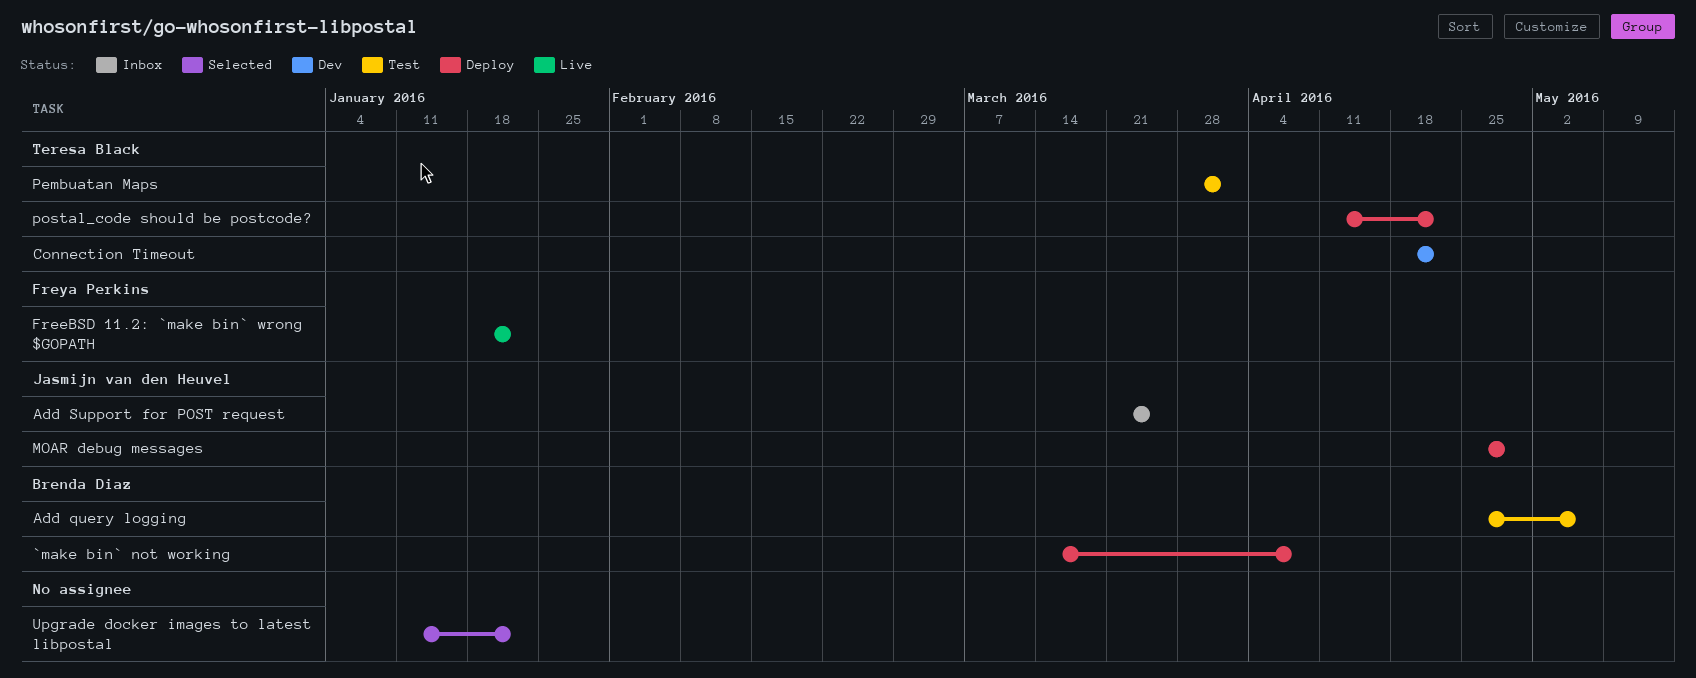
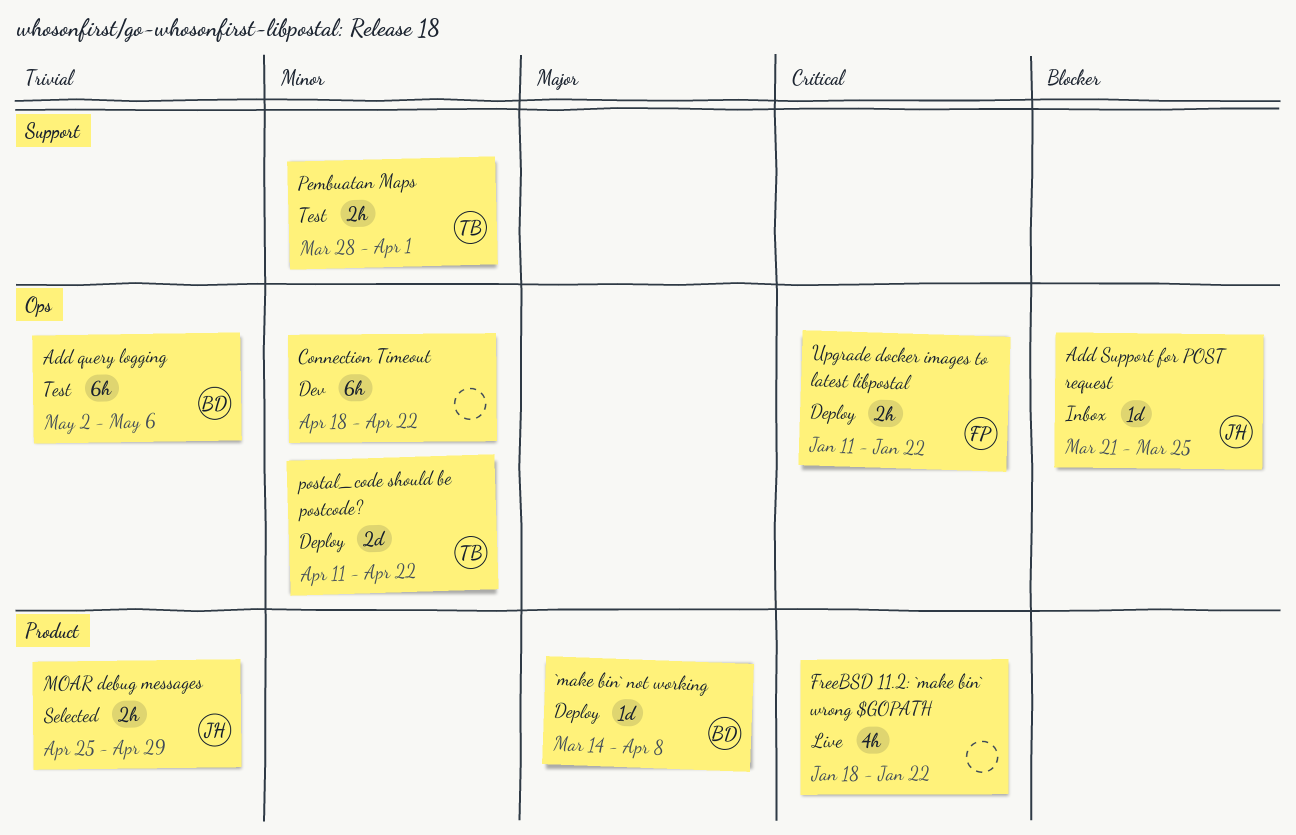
Add query logging, start: Apr 25 -> May 2
Connection Timeout, owner: Teresa Black -> none
FreeBSD 11.2: `make bin` wrong $GOPATH, owner: Freya Perkins -> none
MOAR debug messages, status: Deploy -> Selected
Upgrade docker images to latest libpostal, status: Selected -> Deploy
Upgrade docker images to latest libpostal, owner: none -> Freya Perkins

